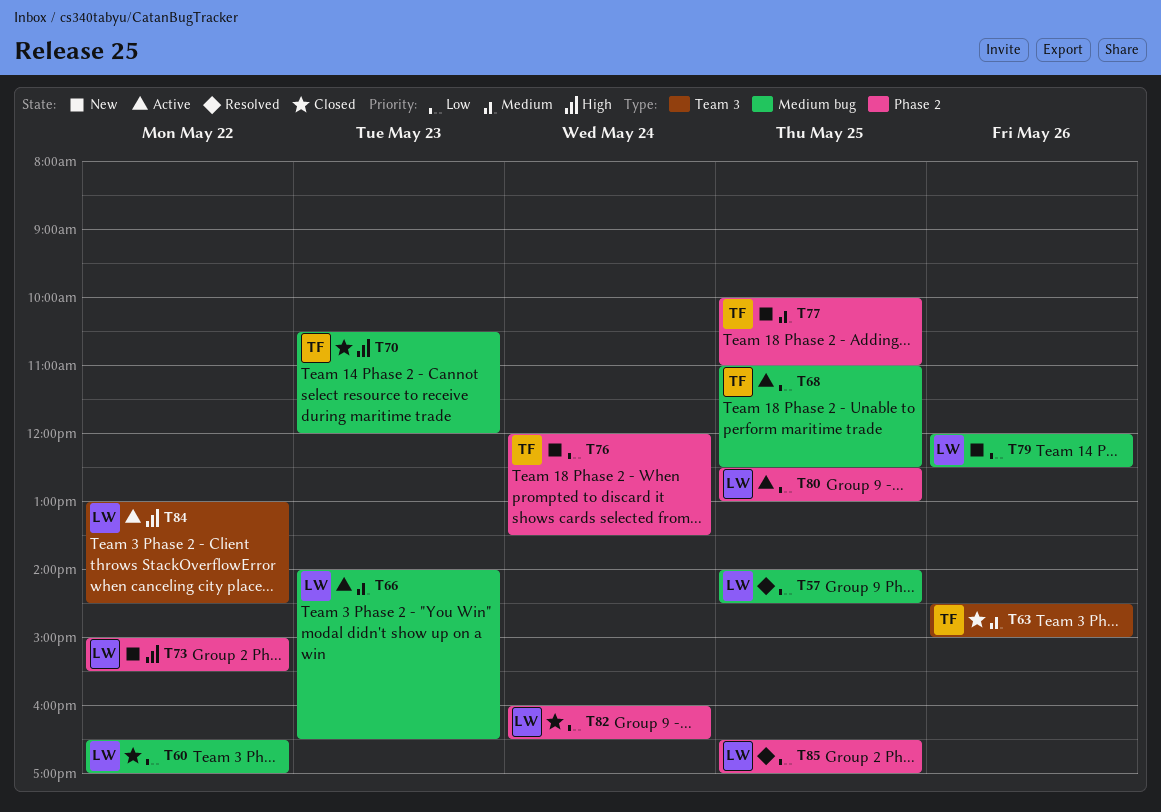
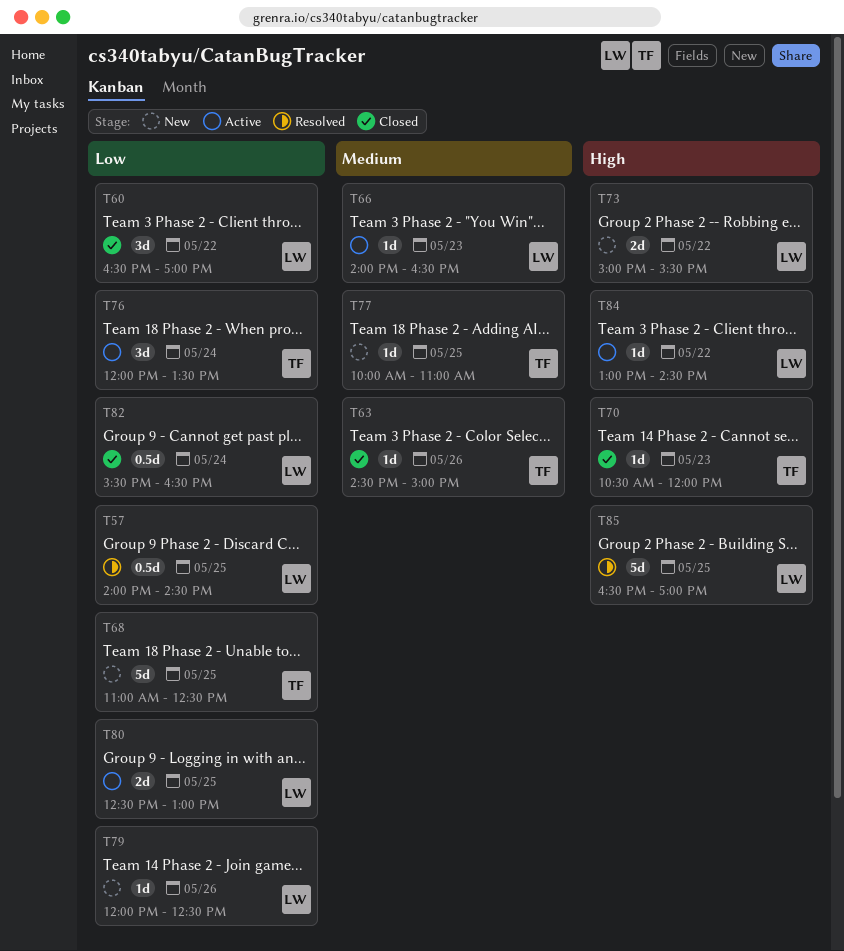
T68, status: Active -> New
T76, status: New -> Active
T82, begins: 16:00 -> 15:30
T85, priority: Low -> High

